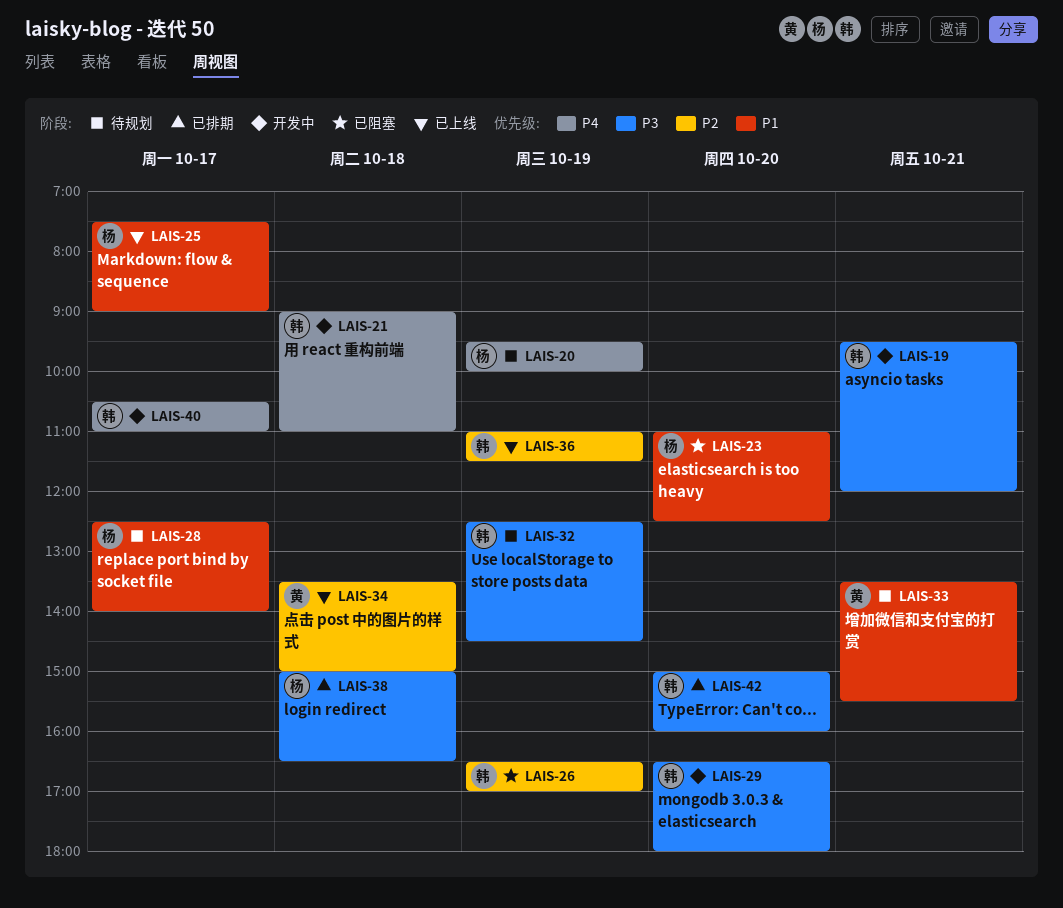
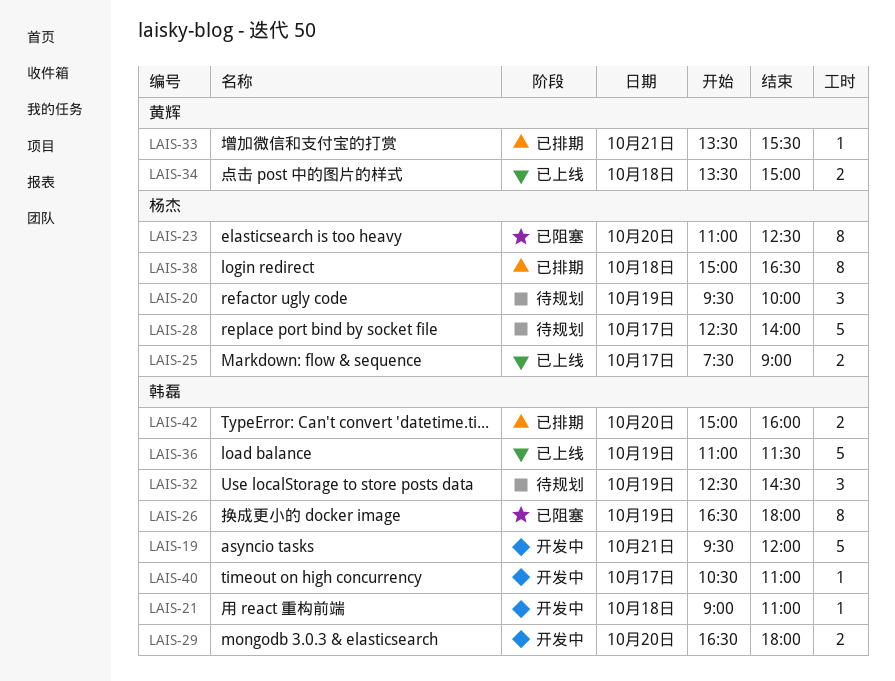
LAIS-26, ends: 17:00 -> 18:00
LAIS-33, status: 待规划 -> 已排期

